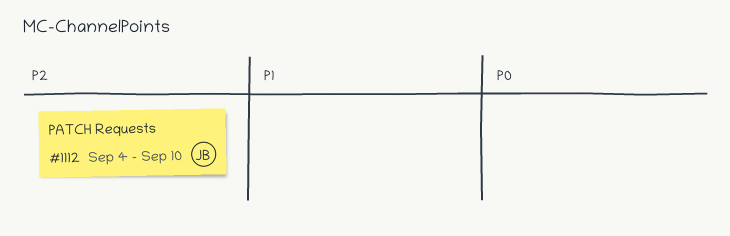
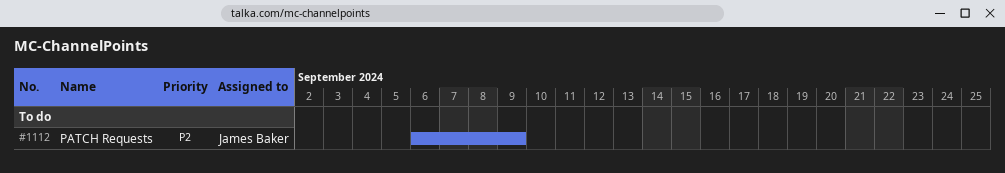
#1112, start: Sep 4 -> Sep 6
#1112, due: Sep 10 -> Sep 9

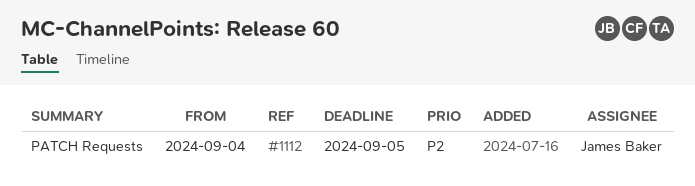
#1112, start: Sep 6 -> Sep 4
#1112, due: Sep 9 -> Sep 5

